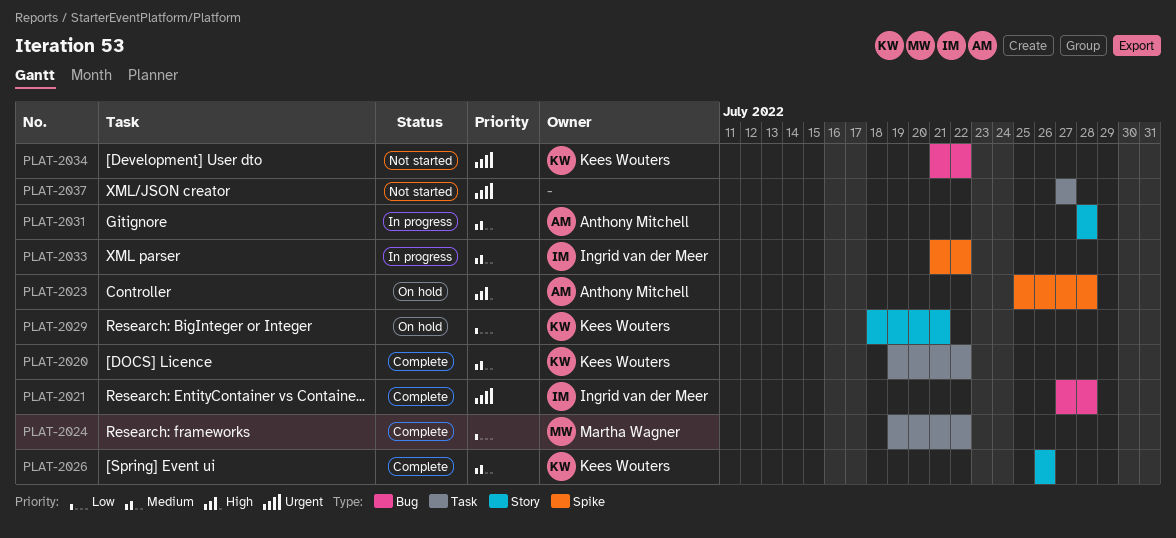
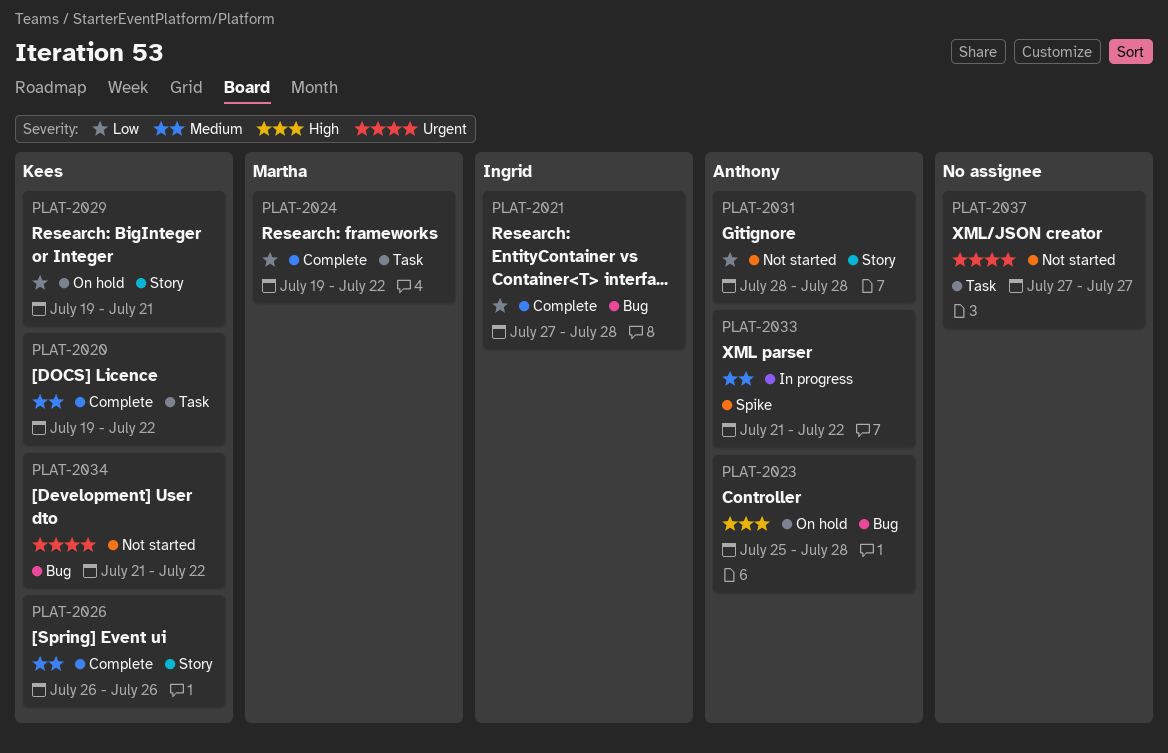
PLAT-2021, priority: Urgent -> Low
PLAT-2023, label: Spike -> Bug
PLAT-2029, start: Jul 18 -> Jul 19
PLAT-2031, status: In progress -> Not started
PLAT-2031, priority: Medium -> Low
PLAT-2033, owner: Ingrid van der Meer -> Anthony Mitchell

